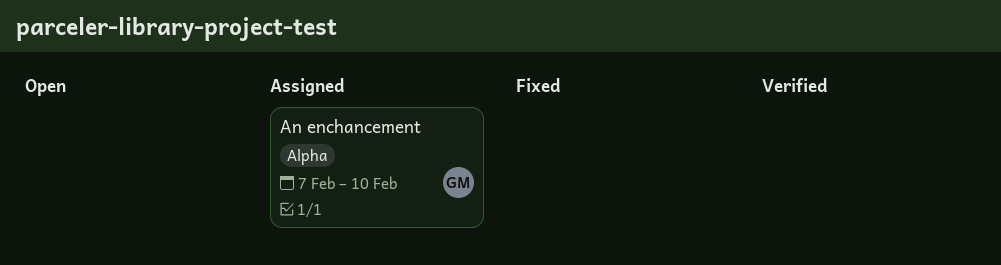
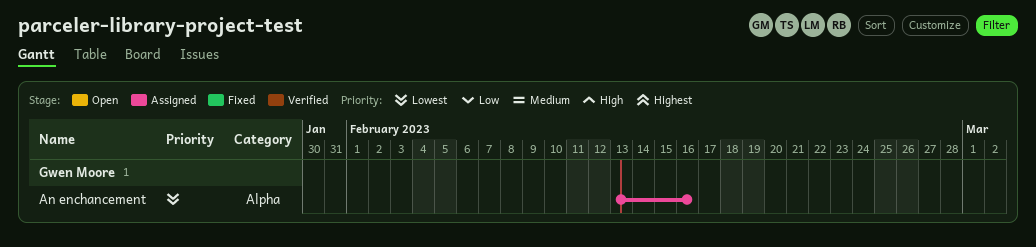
An enchancement, start: Feb 7 -> Feb 13
An enchancement, due: Feb 10 -> Feb 16

